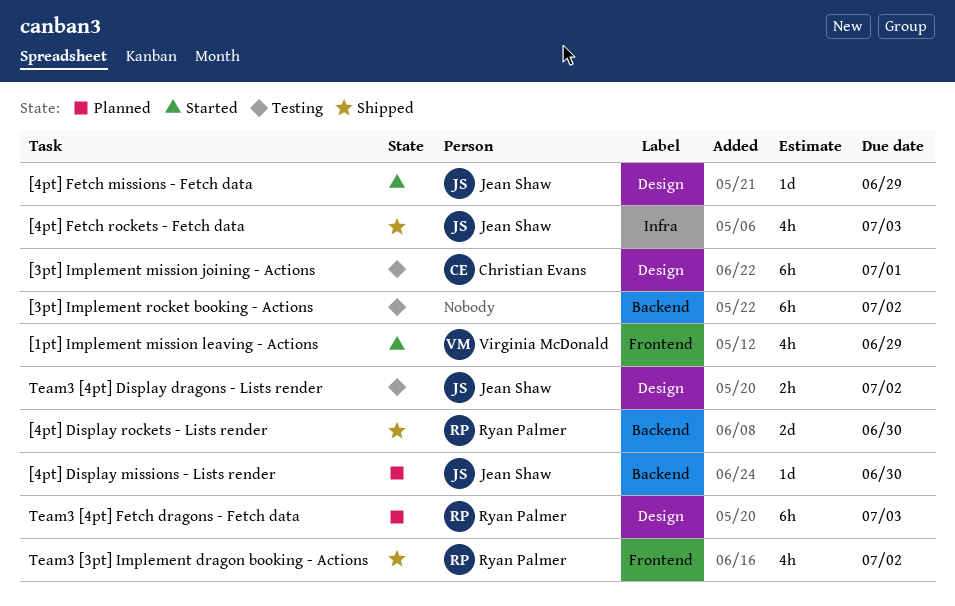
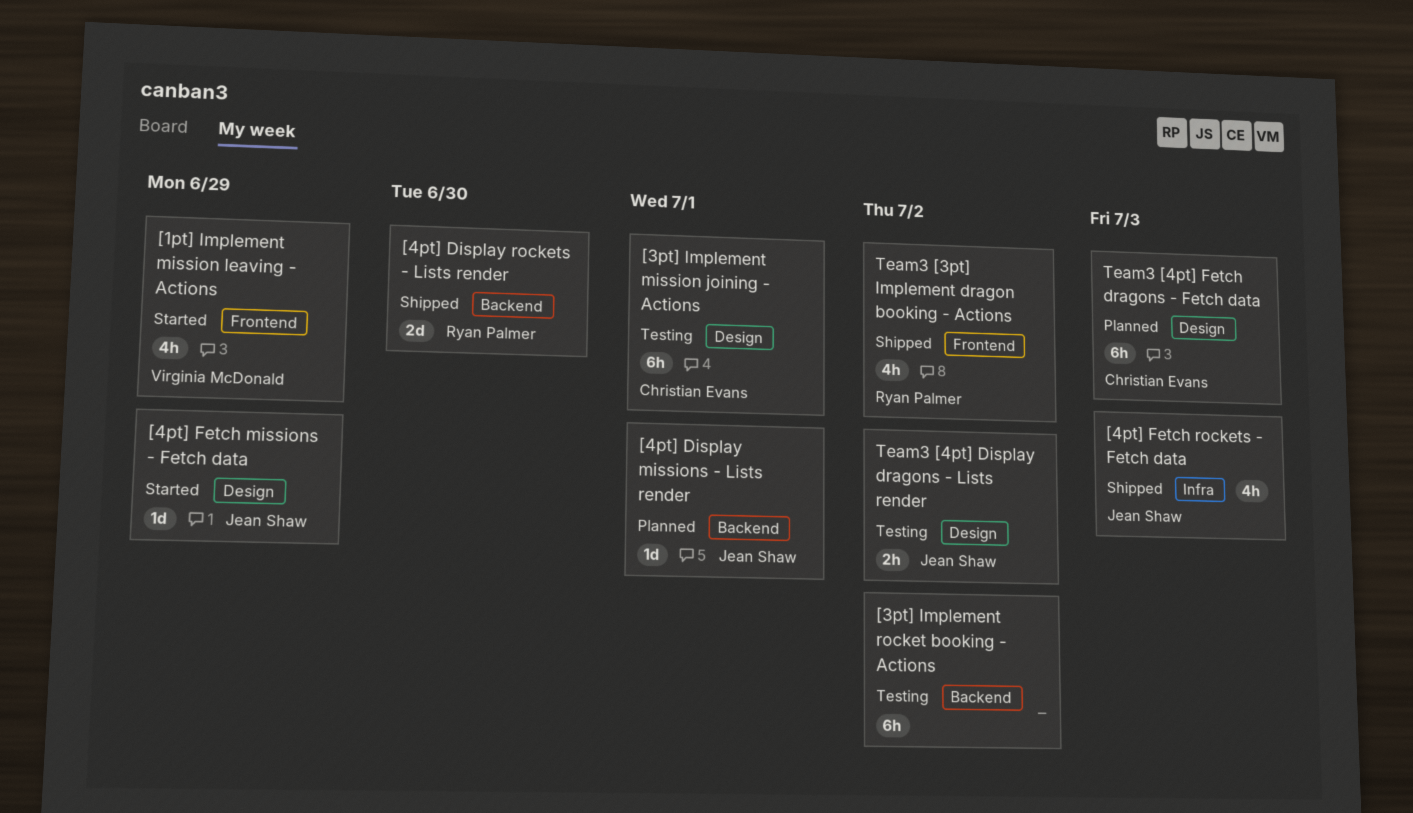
[4pt] Display missions - Lists render, due: Jun 30 -> Jul 1
Team3 [4pt] Fetch dragons - Fetch data, owner: Ryan Palmer -> Christian Evans

